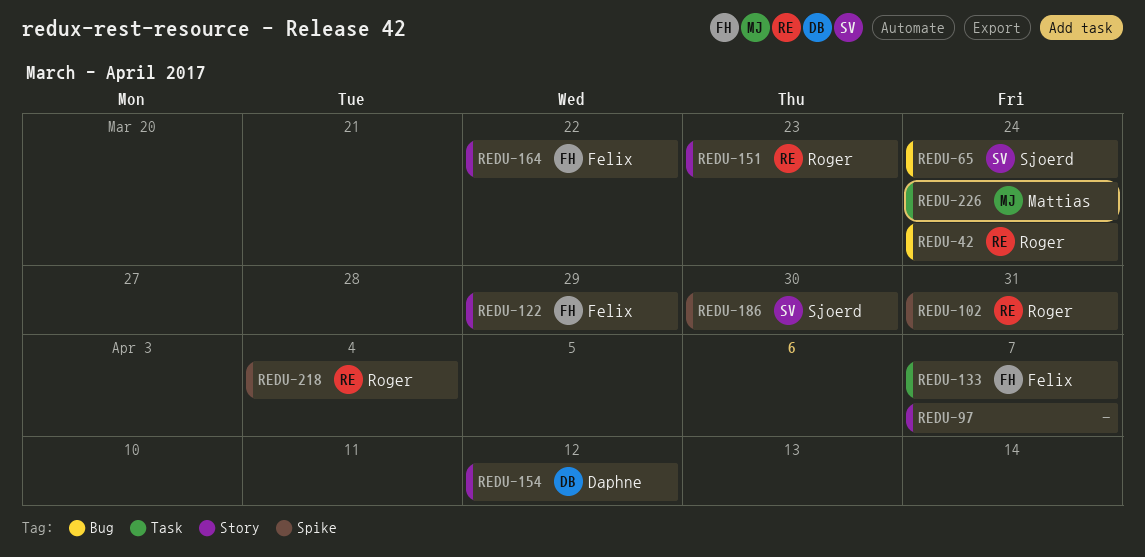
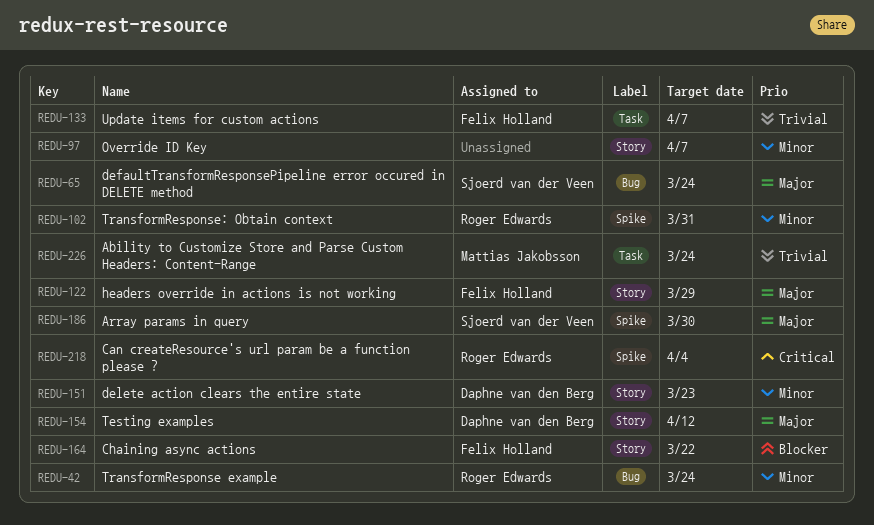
REDU-151, owner: Roger Edwards -> Daphne van den Berg

